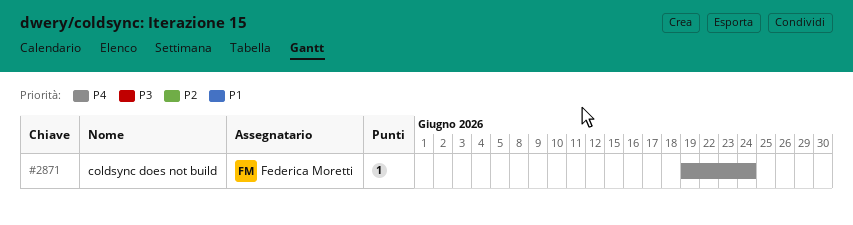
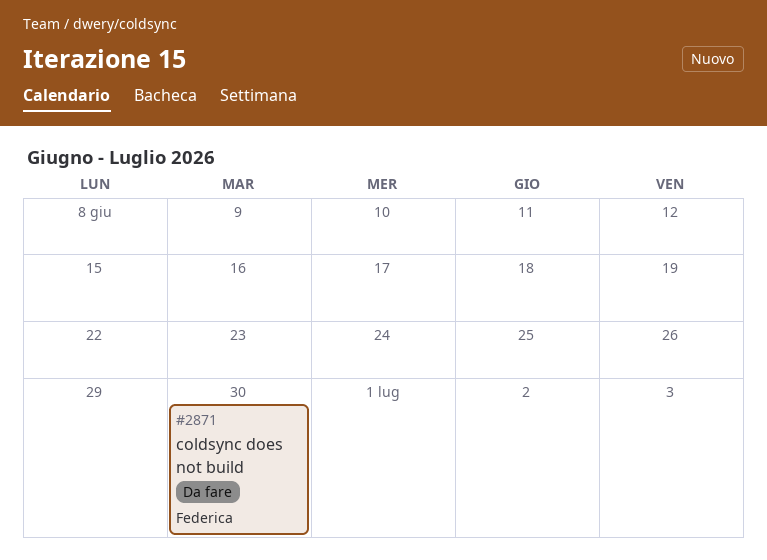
#2871, due: Jun 24 -> Jun 30

